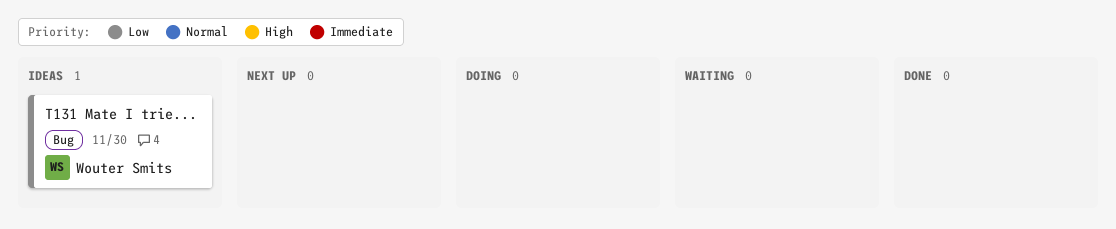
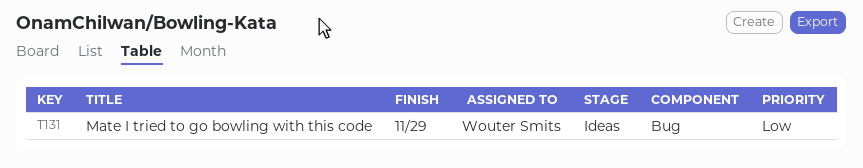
T131, due: Nov 30 -> Nov 29

